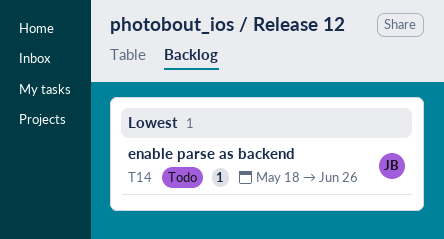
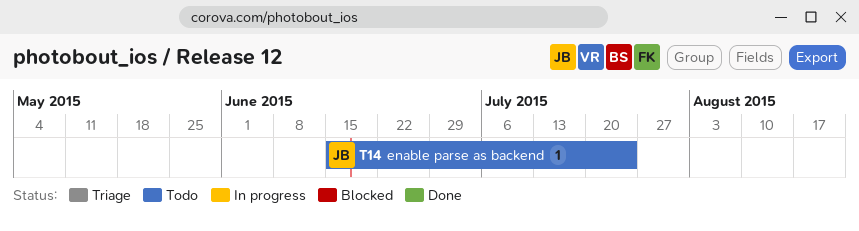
T14, start: May 18 -> Jun 15
T14, due: Jun 26 -> Jul 24

